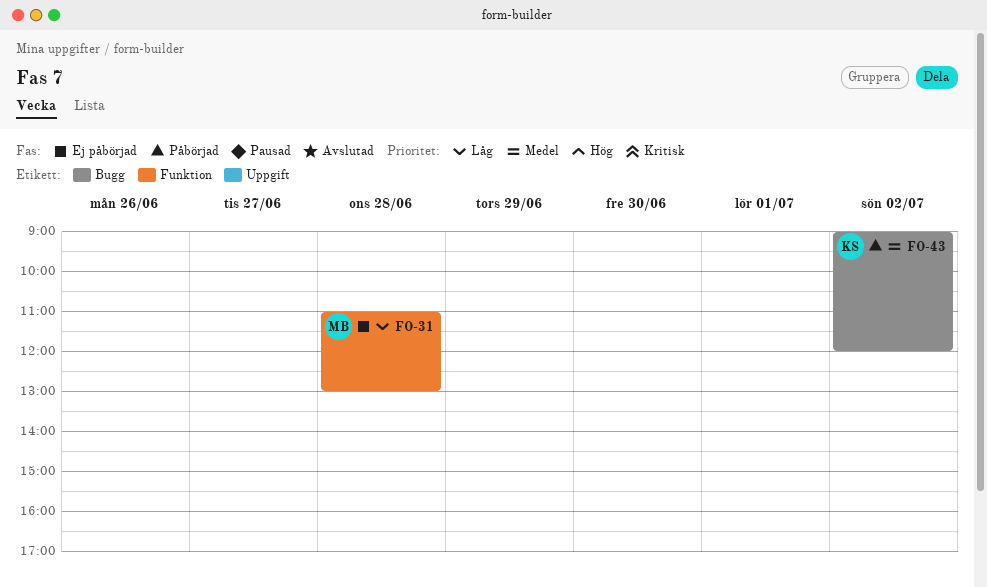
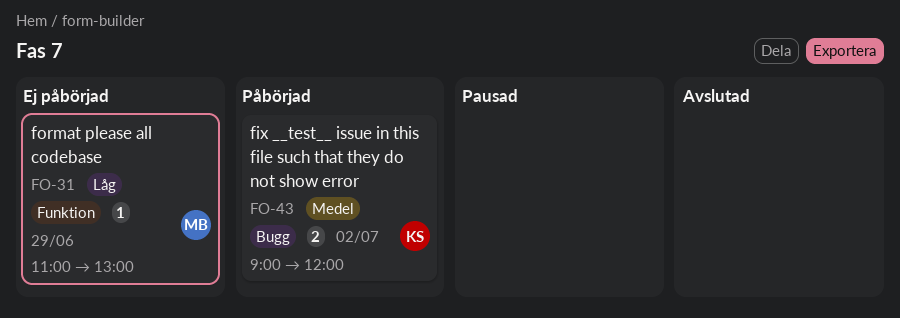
FO-31, day: Jun 28 -> Jun 29

